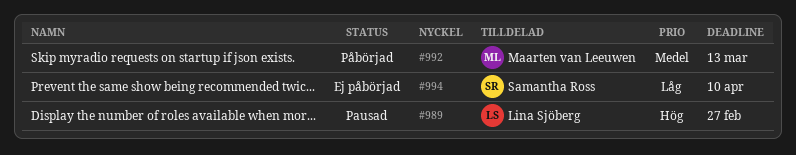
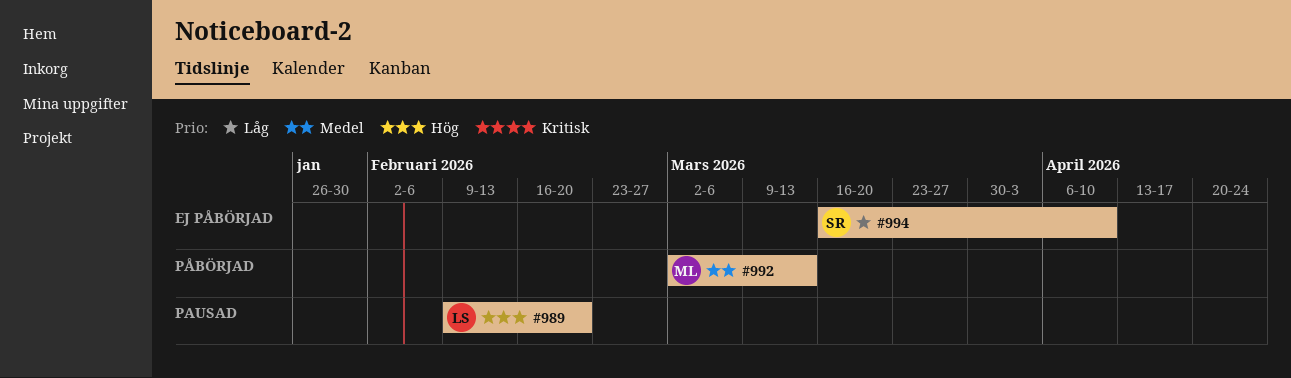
#989, due: Feb 27 -> Feb 20

